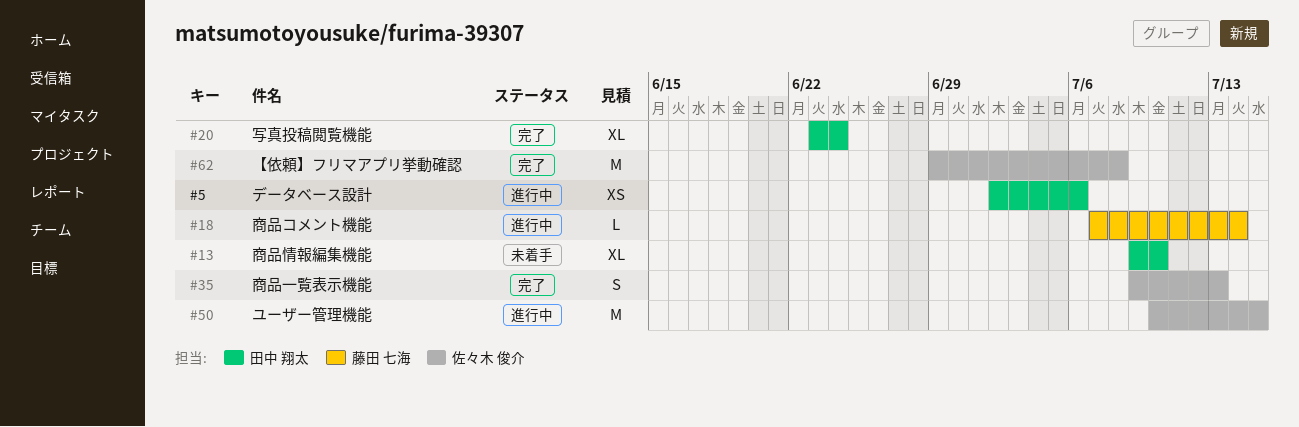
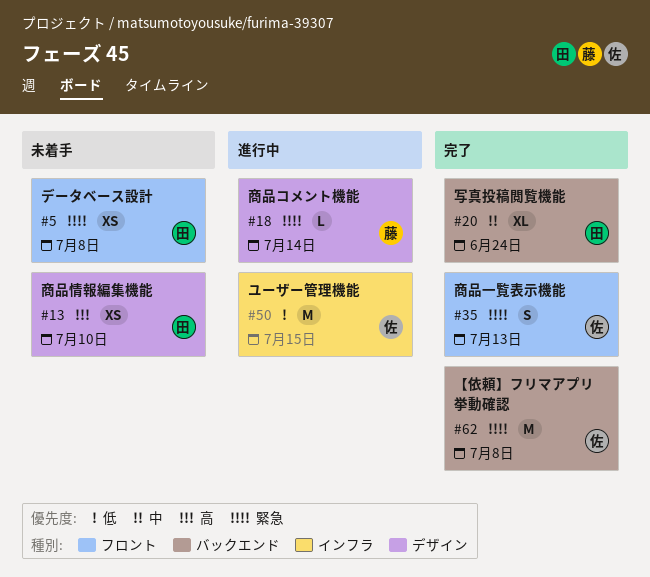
#5, status: 進行中 -> 未着手
#5, due: Jul 6 -> Jul 8
#13, estimate: XL -> XS

